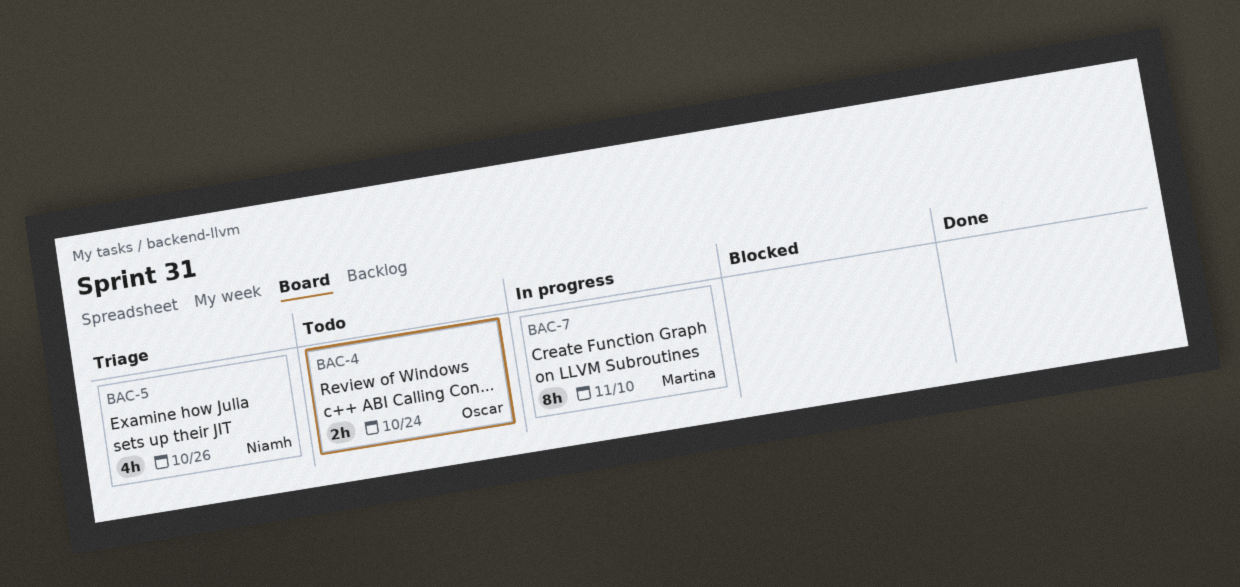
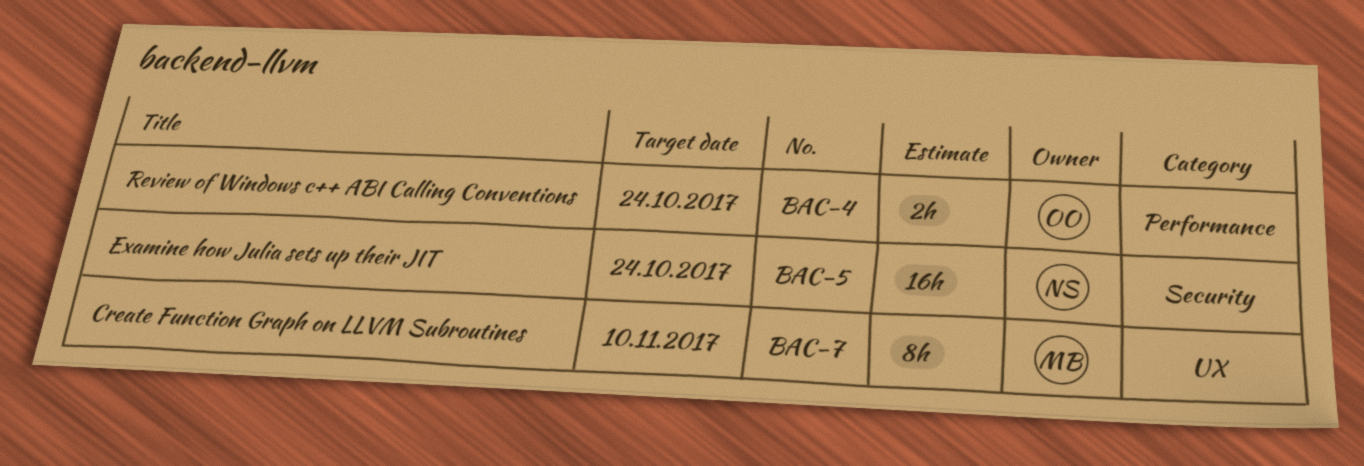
BAC-5, estimate: 4h -> 16h
BAC-5, due: Oct 26 -> Oct 24

